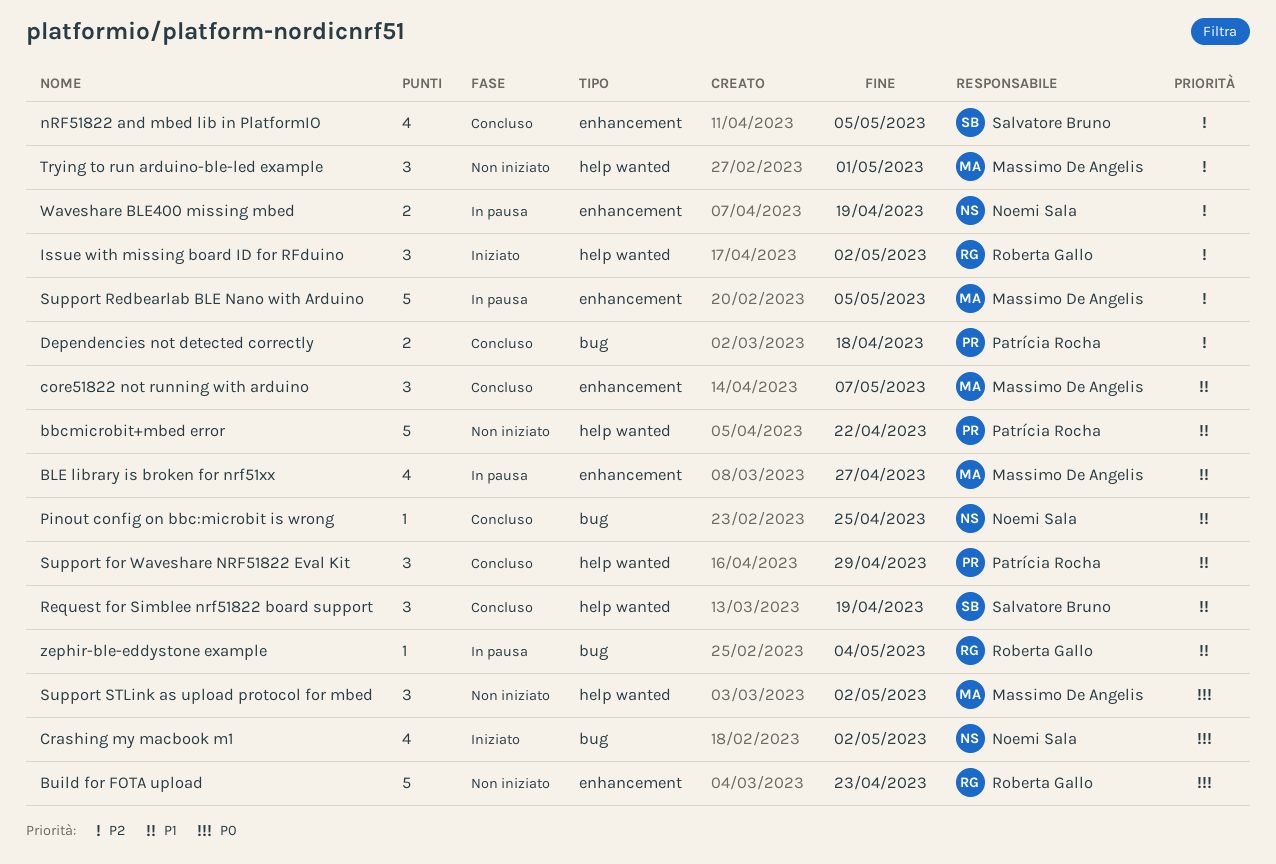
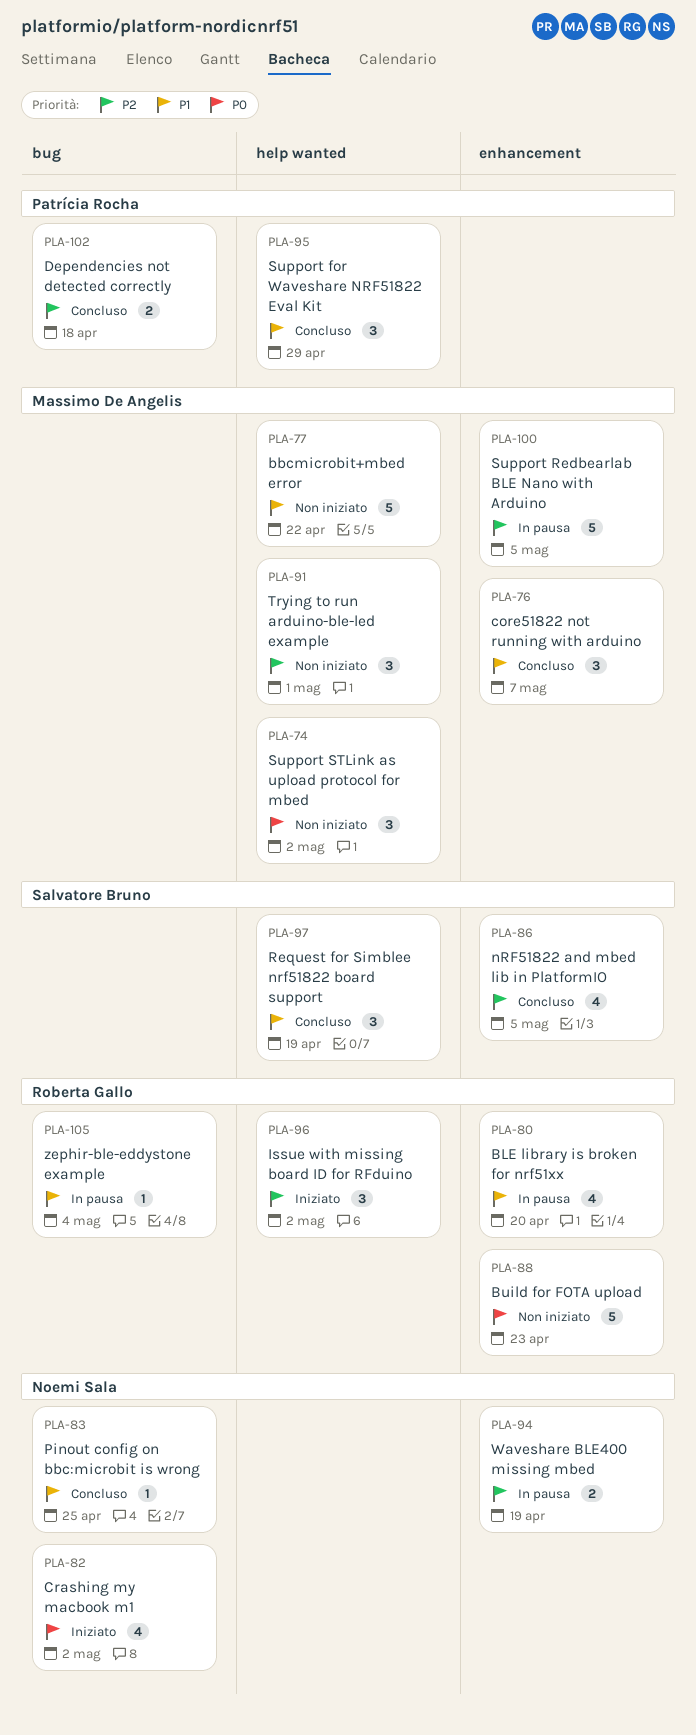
bbcmicrobit+mbed error, owner: Patrícia Rocha -> Massimo De Angelis
BLE library is broken for nrf51xx, owner: Massimo De Angelis -> Roberta Gallo
BLE library is broken for nrf51xx, due: Apr 27 -> Apr 20

